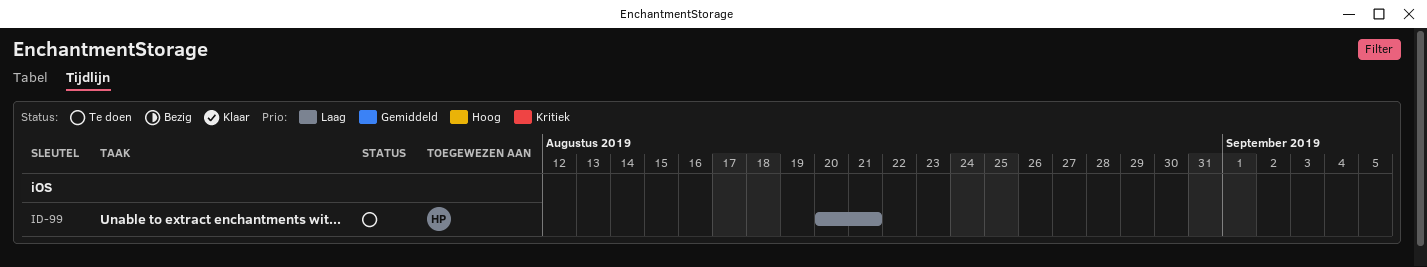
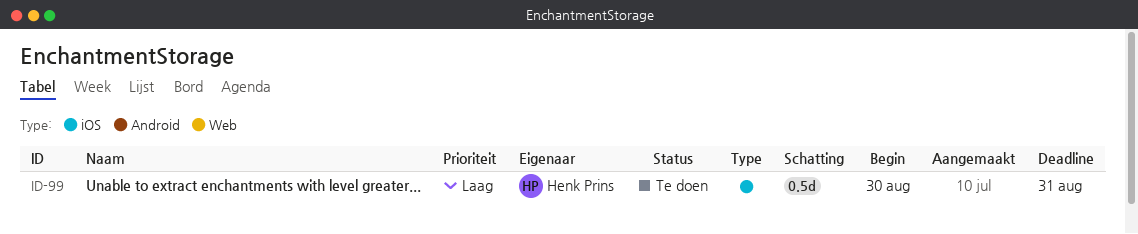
ID-99, start: Aug 20 -> Aug 30
ID-99, due: Aug 21 -> Aug 31

